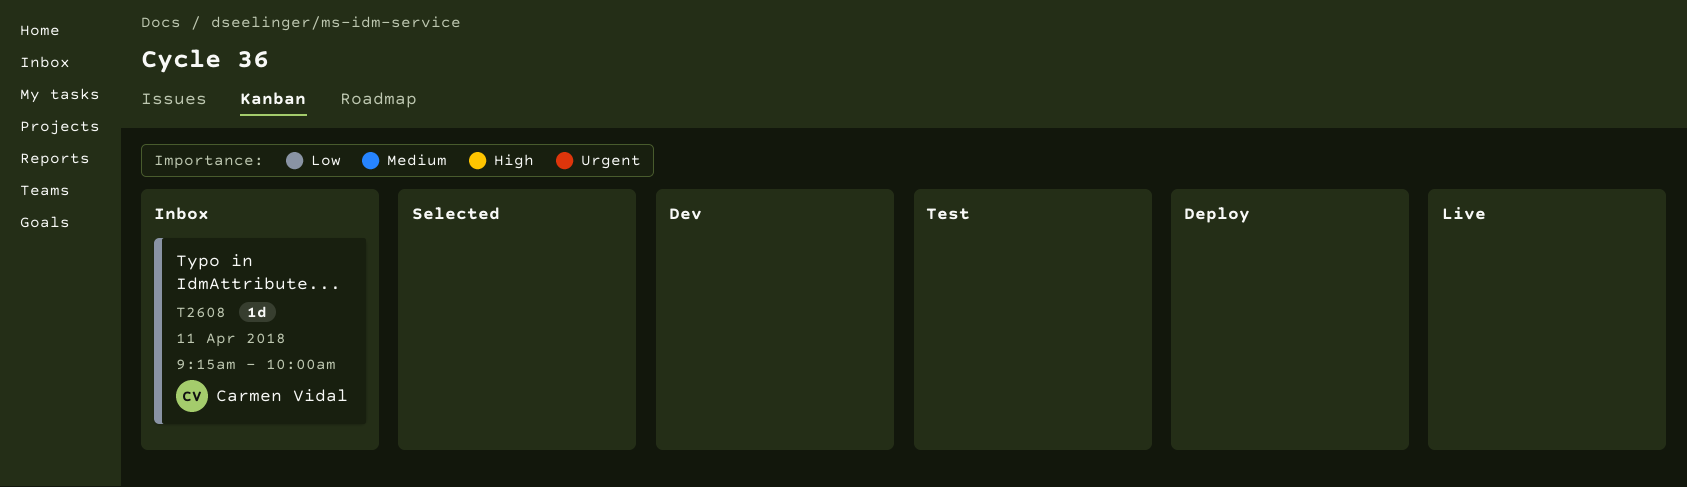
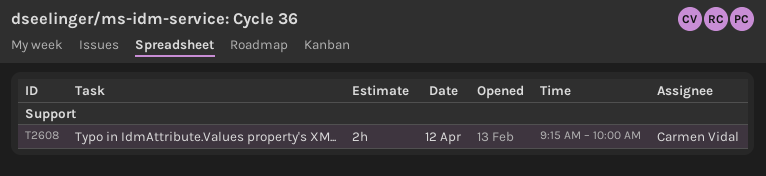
T2608, estimate: 1d -> 2h
T2608, day: Apr 11 -> Apr 12

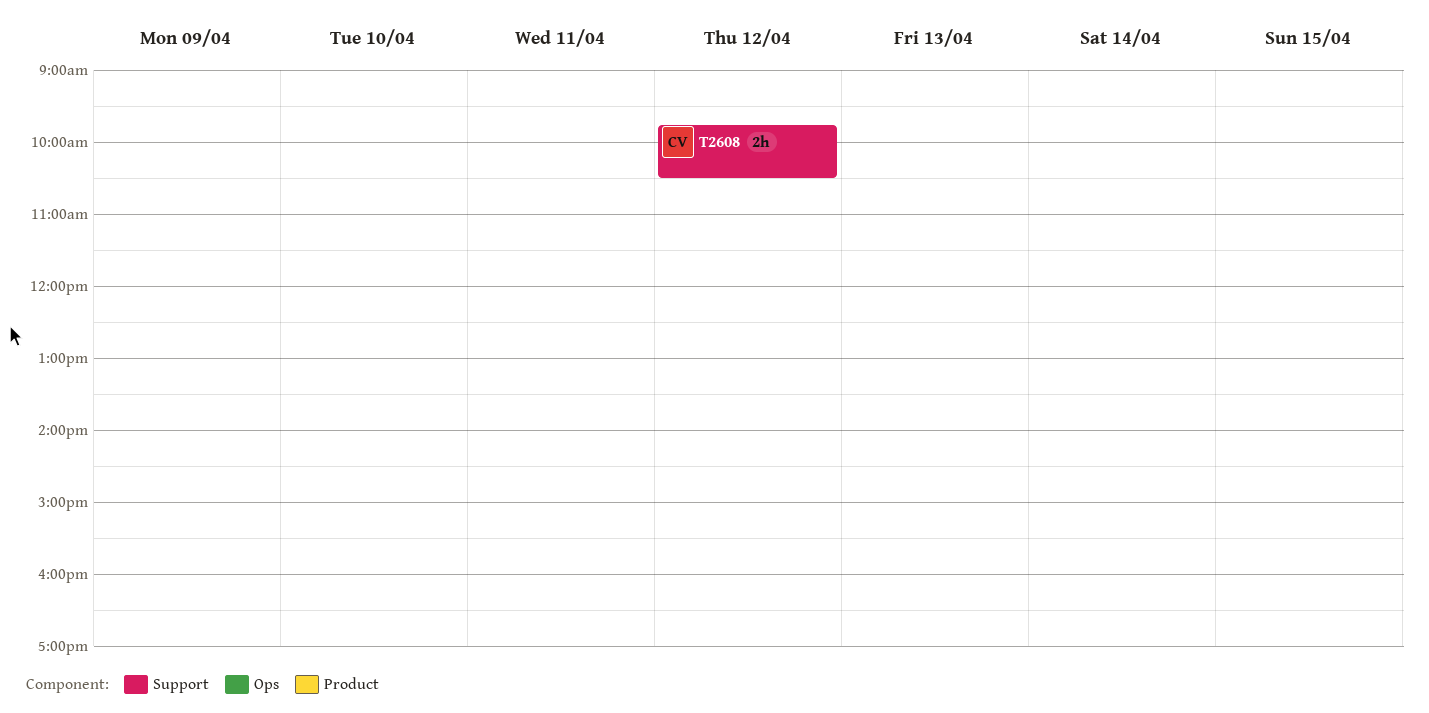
T2608, begins: 09:15 -> 09:45
T2608, ends: 10:00 -> 10:30

